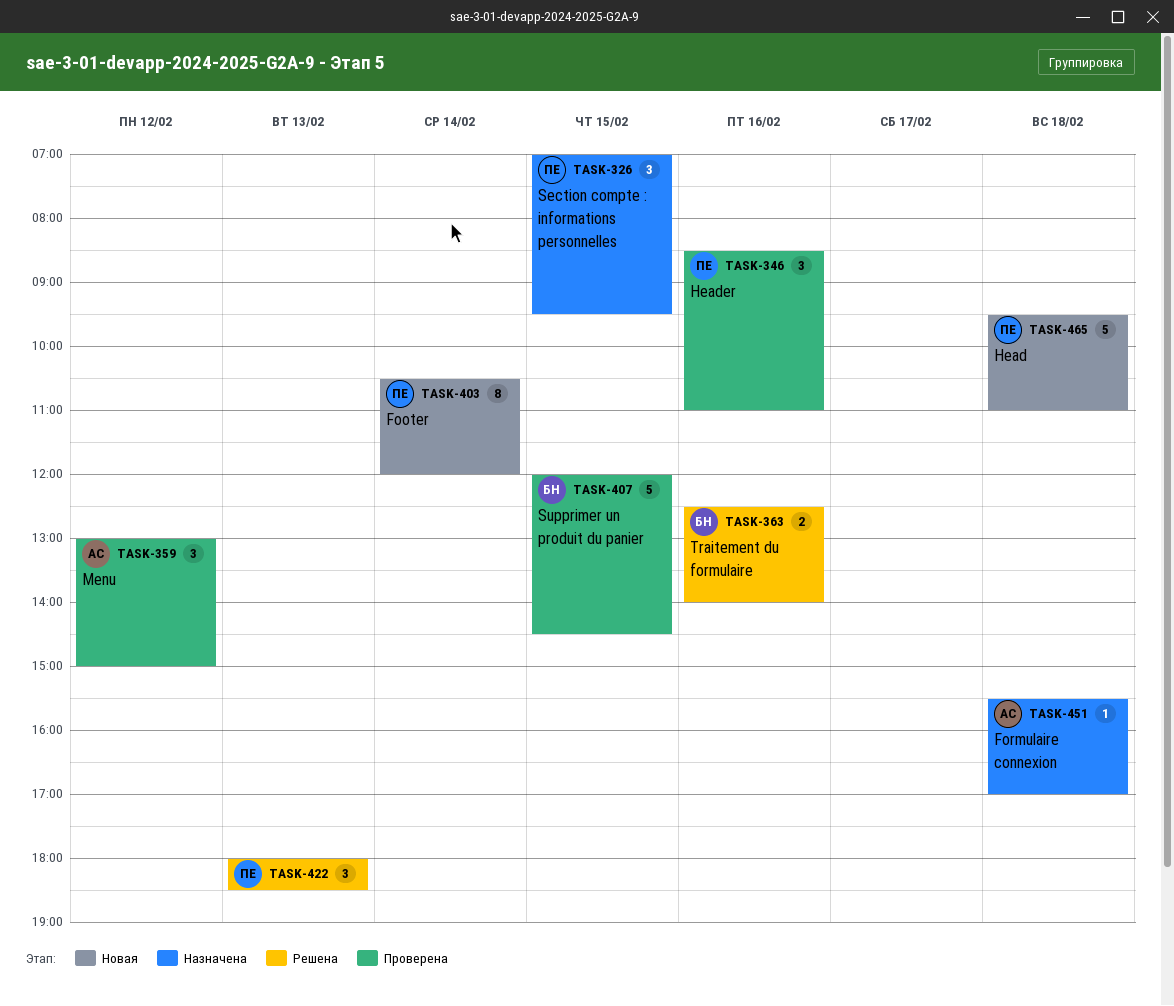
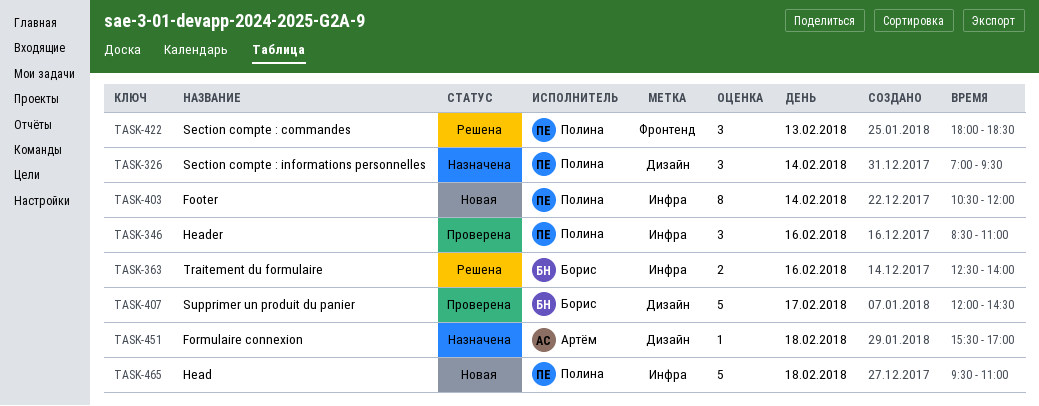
TASK-326, day: Feb 15 -> Feb 14
TASK-359: present -> none
TASK-407, day: Feb 15 -> Feb 17

